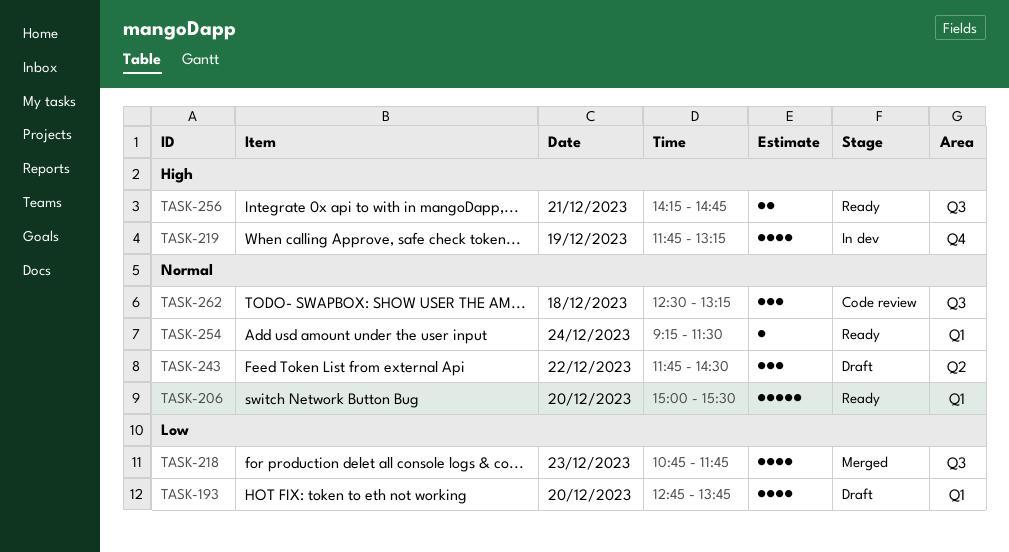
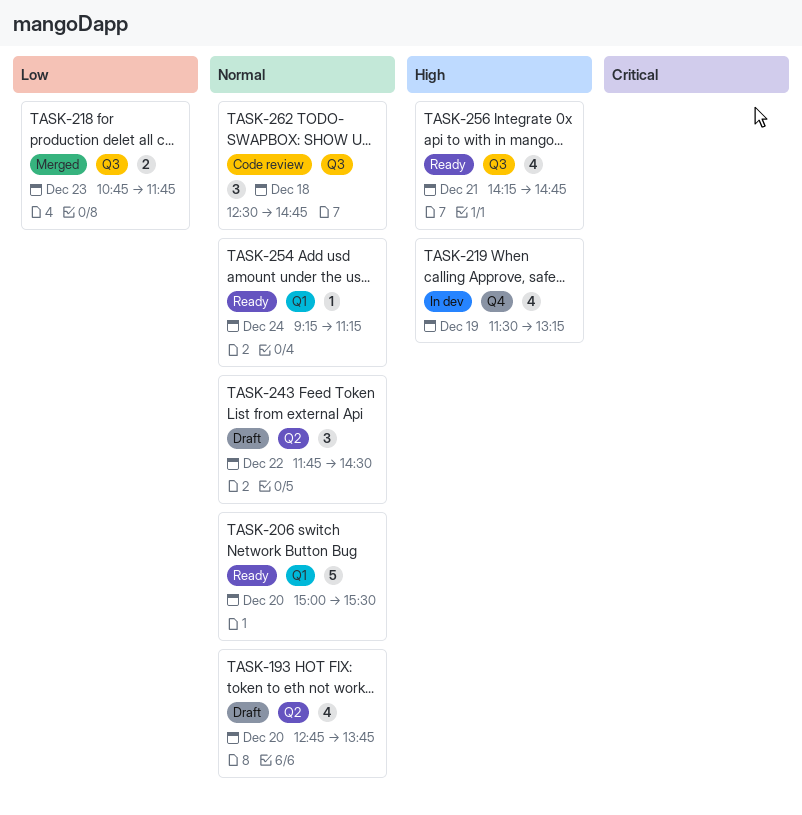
TASK-193, priority: Low -> Normal
TASK-193, label: Q1 -> Q2
TASK-218, estimate: 4 -> 2
TASK-219, begins: 11:45 -> 11:30
TASK-254, ends: 11:30 -> 11:15
TASK-256, estimate: 2 -> 4
TASK-262, ends: 13:15 -> 14:45

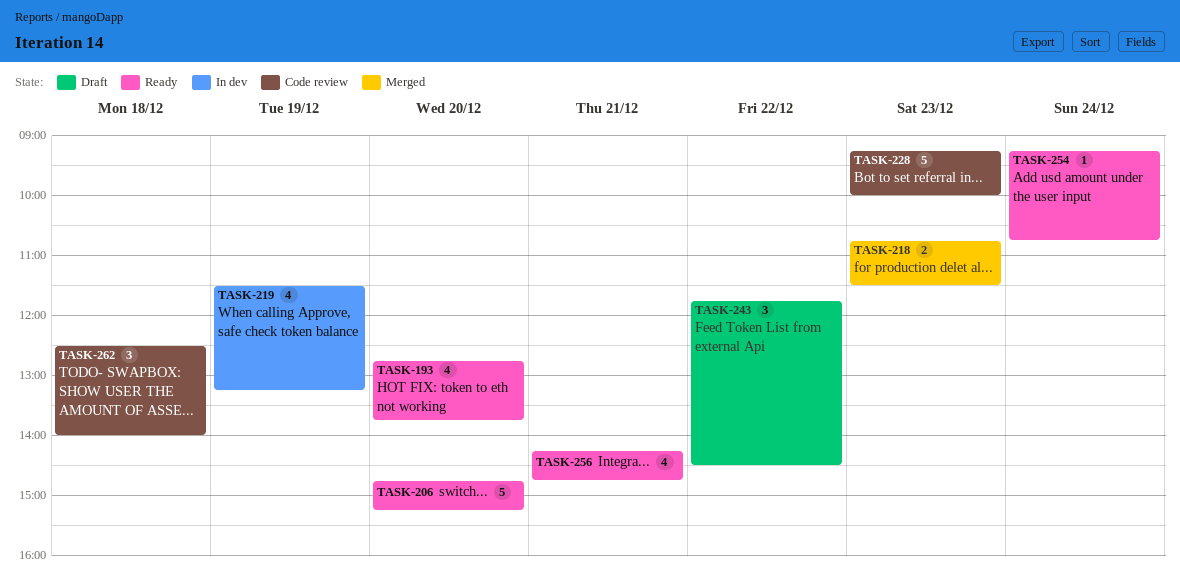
TASK-193, status: Draft -> Ready
TASK-206, begins: 15:00 -> 14:45
TASK-206, ends: 15:30 -> 15:15
TASK-218, ends: 11:45 -> 11:30
TASK-228: none -> present
TASK-254, ends: 11:15 -> 10:45
TASK-262, ends: 14:45 -> 14:00

